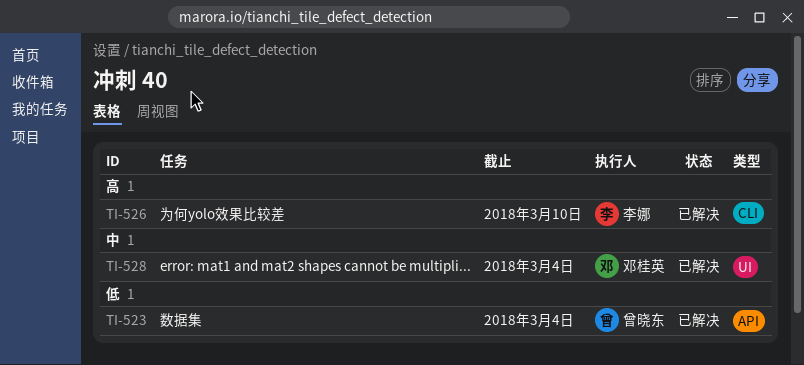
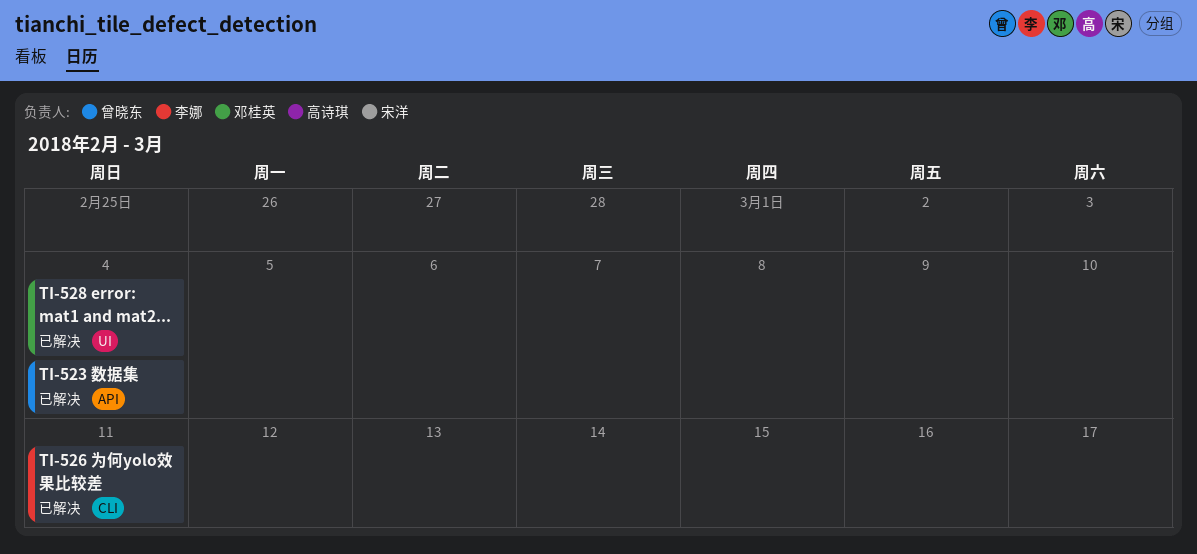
TI-526, due: Mar 10 -> Mar 11

